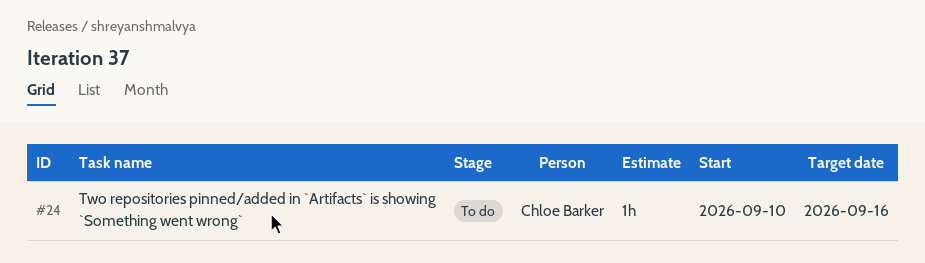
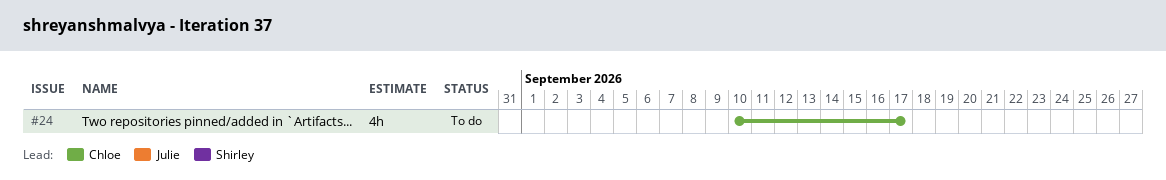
#24, estimate: 1h -> 4h
#24, due: Sep 16 -> Sep 17

